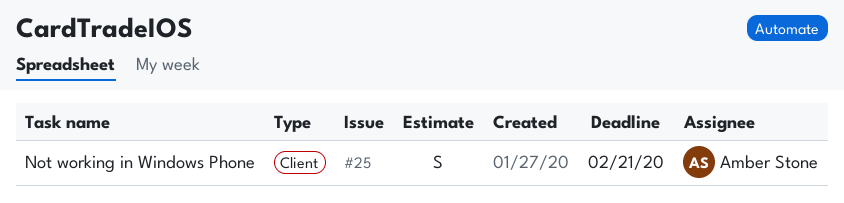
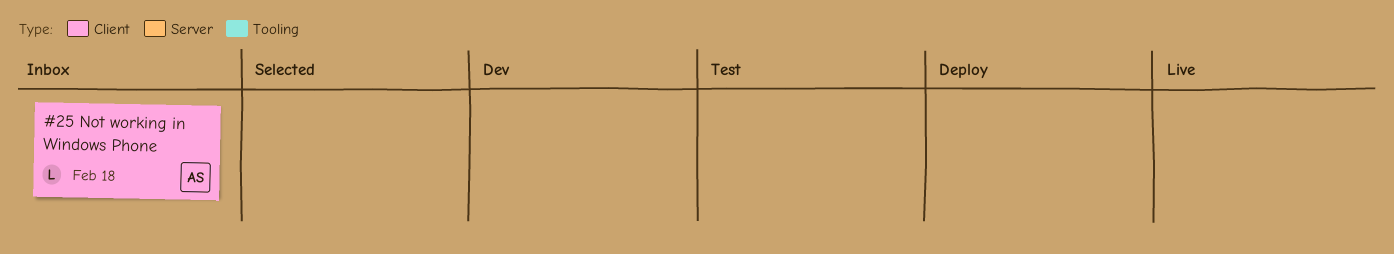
#25, estimate: S -> L
#25, due: Feb 21 -> Feb 18

